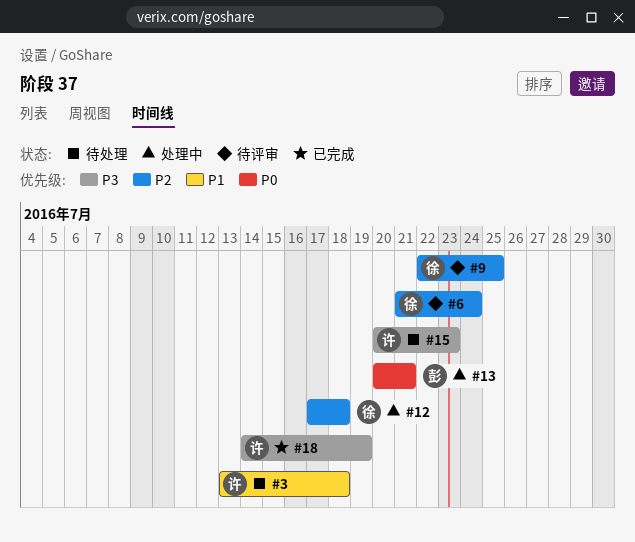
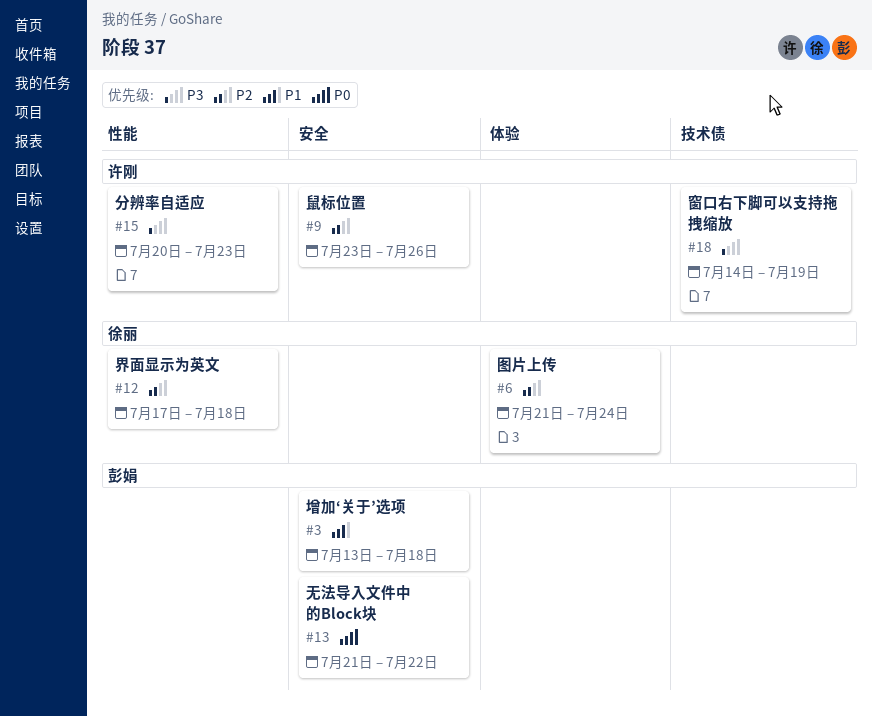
#3, owner: 许刚 -> 彭娟
#9, owner: 徐丽 -> 许刚
#9, start: Jul 22 -> Jul 23
#9, due: Jul 25 -> Jul 26
#13, start: Jul 20 -> Jul 21
#13, due: Jul 21 -> Jul 22

